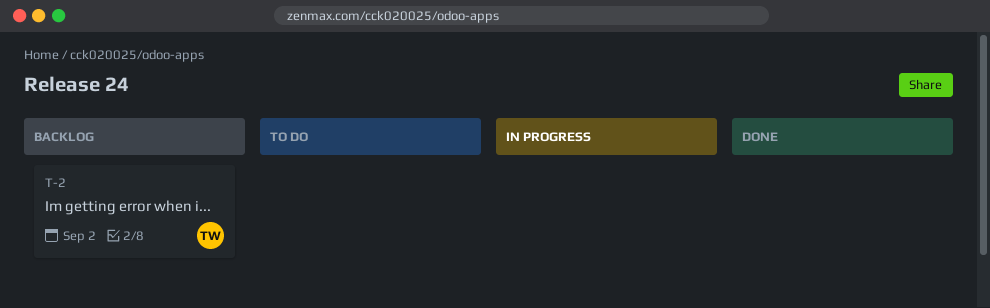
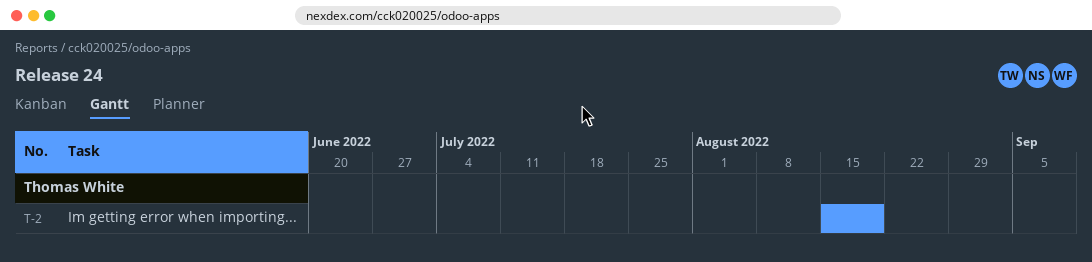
T-2, due: Sep 2 -> Aug 19

